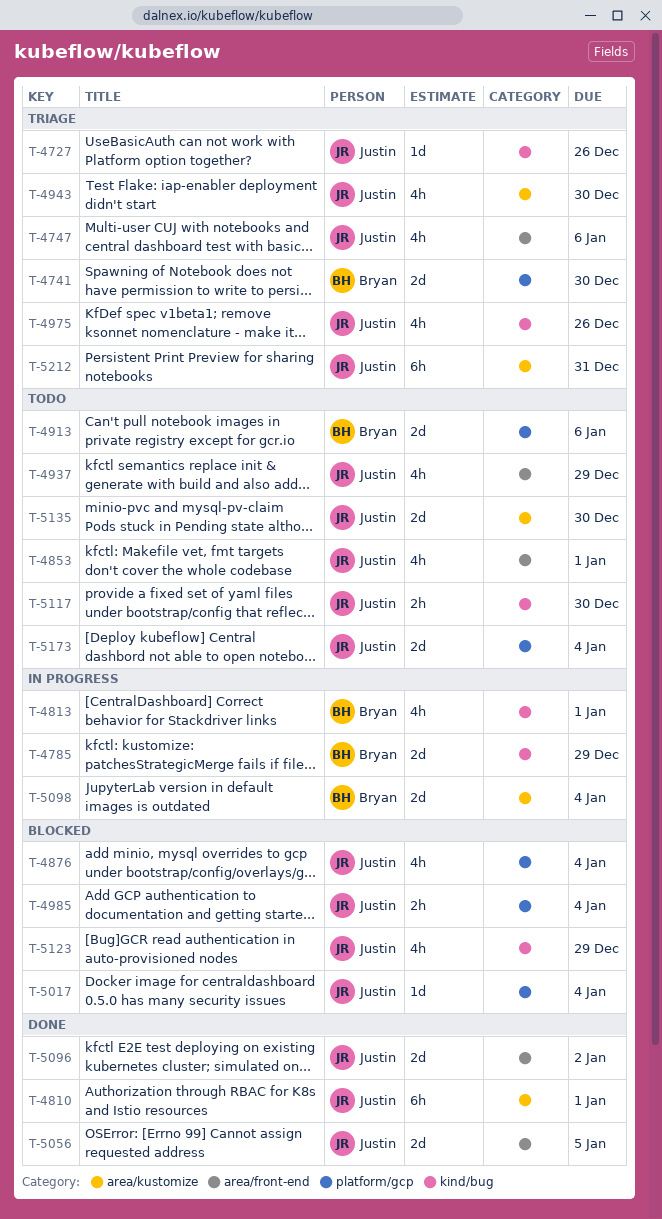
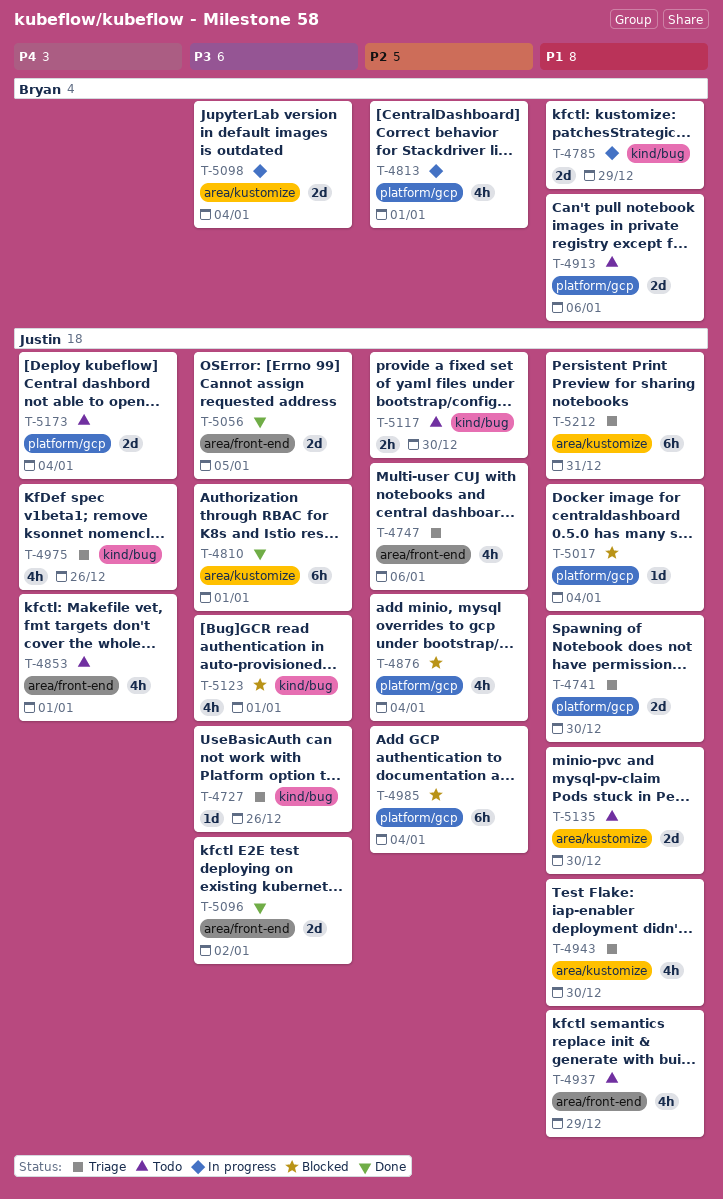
T-4741, owner: Bryan -> Justin
T-4813, label: kind/bug -> platform/gcp
T-4985, estimate: 2h -> 6h
T-5123, due: Dec 29 -> Jan 1

